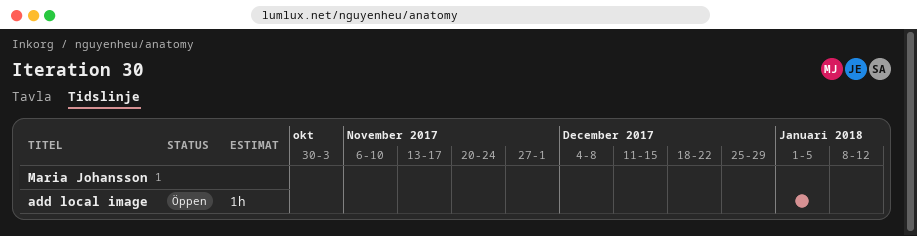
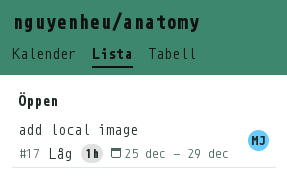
add local image, start: Jan 1 -> Dec 25
add local image, due: Jan 5 -> Dec 29

